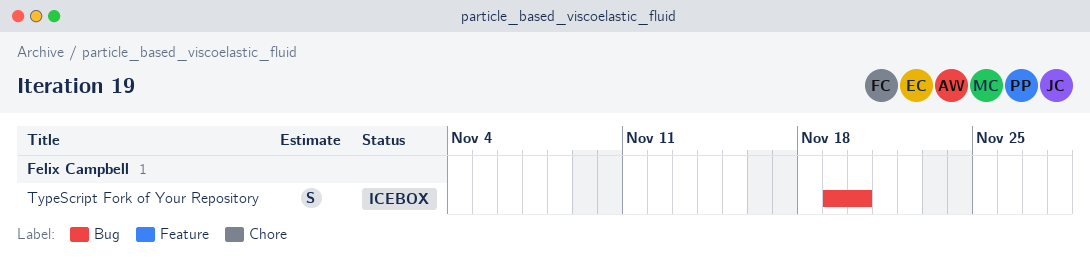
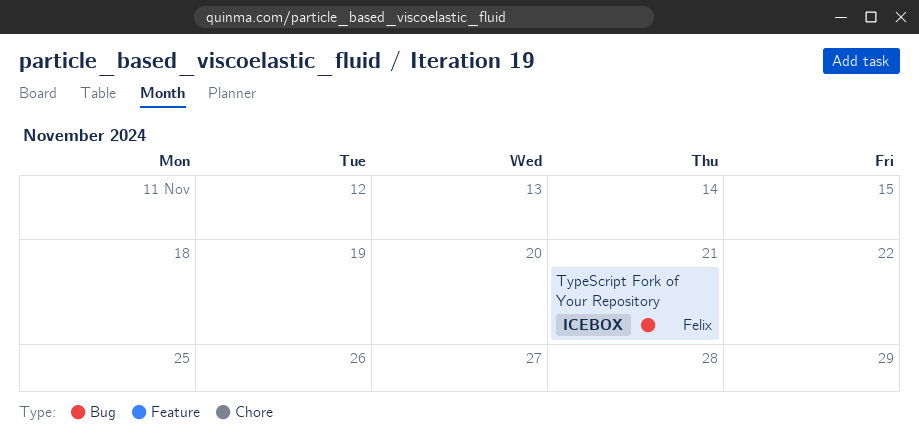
TypeScript Fork of Your Repository, due: Nov 20 -> Nov 21

